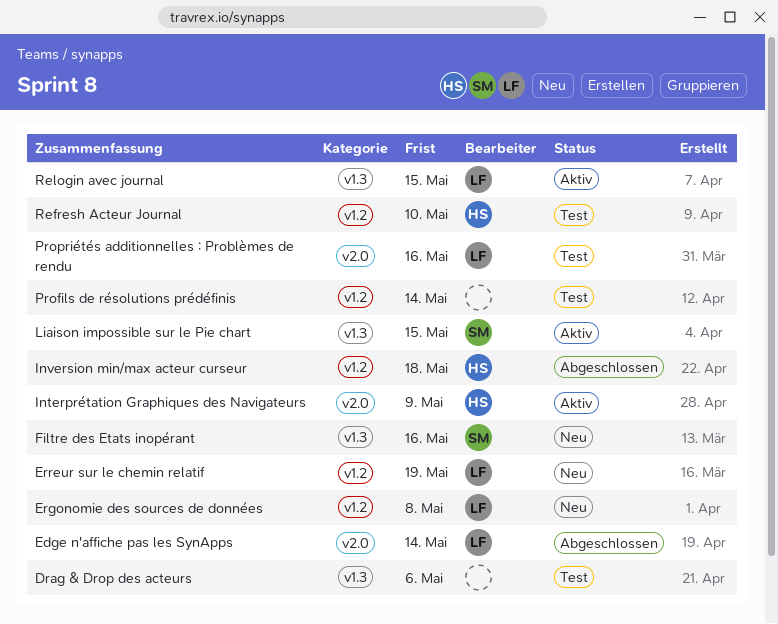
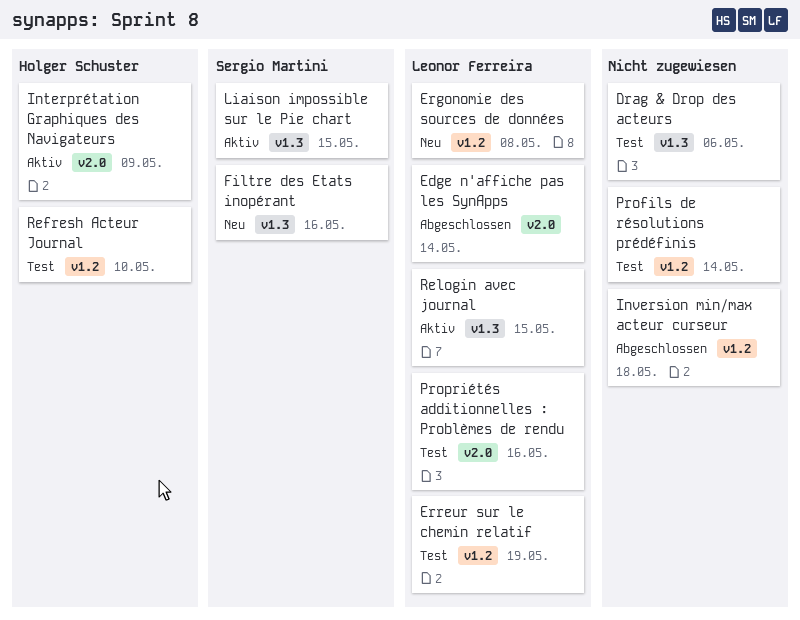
Erreur sur le chemin relatif, status: Neu -> Test
Inversion min/max acteur curseur, owner: Holger Schuster -> none

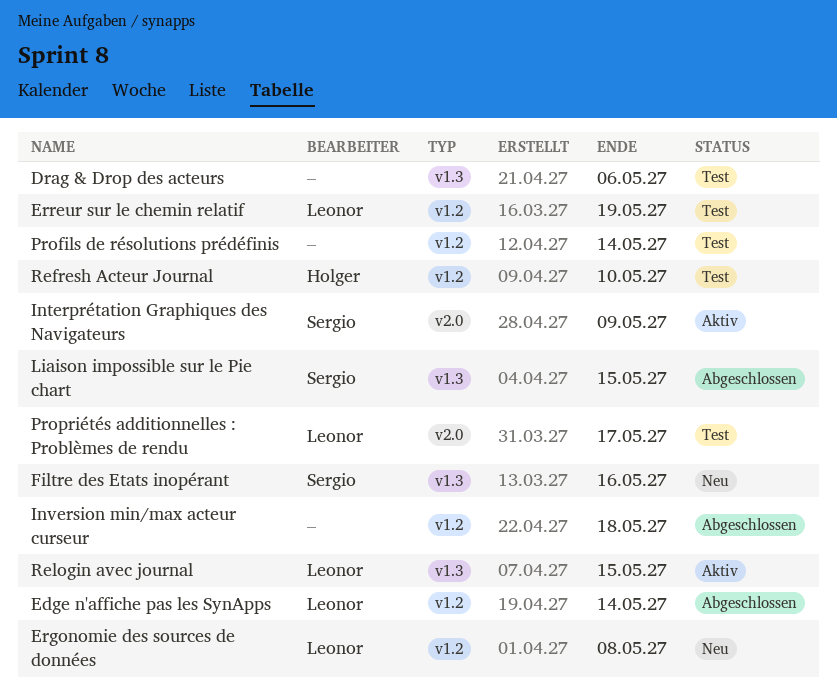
Edge n'affiche pas les SynApps, label: v2.0 -> v1.2
Interprétation Graphiques des Navigateurs, owner: Holger Schuster -> Sergio Martini
Liaison impossible sur le Pie chart, status: Aktiv -> Abgeschlossen
Propriétés additionnelles : Problèmes de rendu, due: May 16 -> May 17

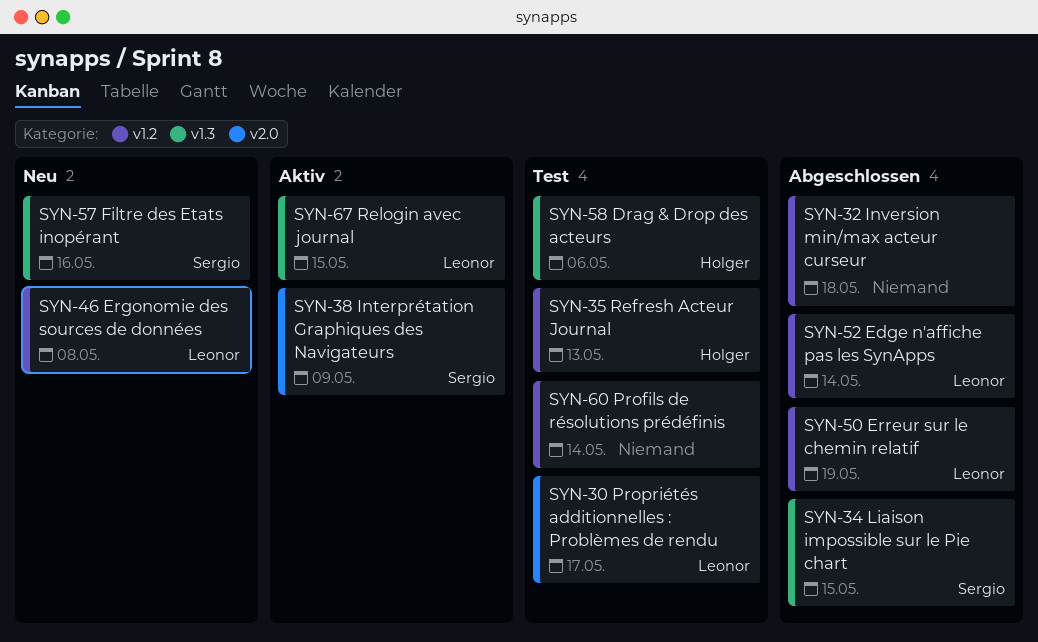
Drag & Drop des acteurs, owner: none -> Holger
Erreur sur le chemin relatif, status: Test -> Abgeschlossen
Refresh Acteur Journal, due: May 10 -> May 13

